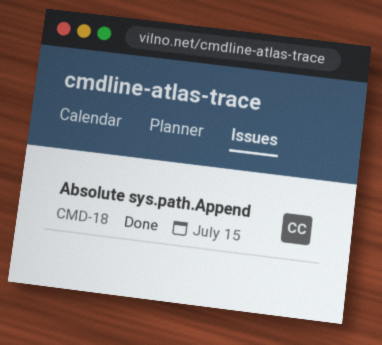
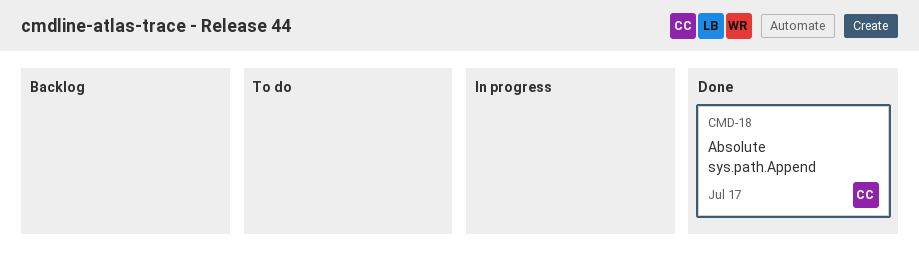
CMD-18, due: Jul 15 -> Jul 17

